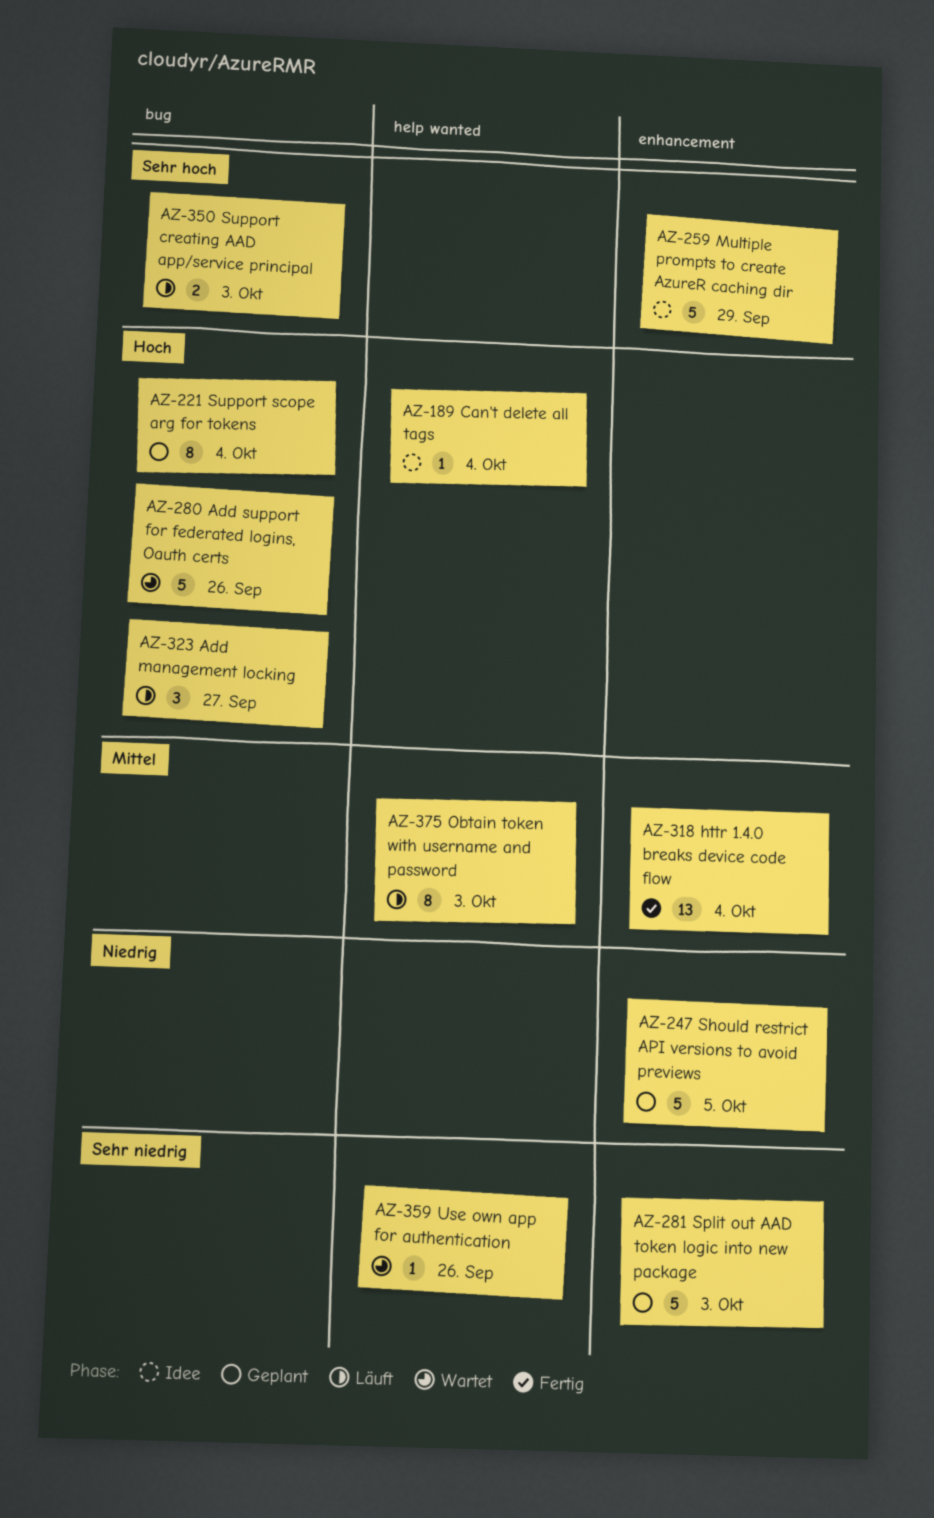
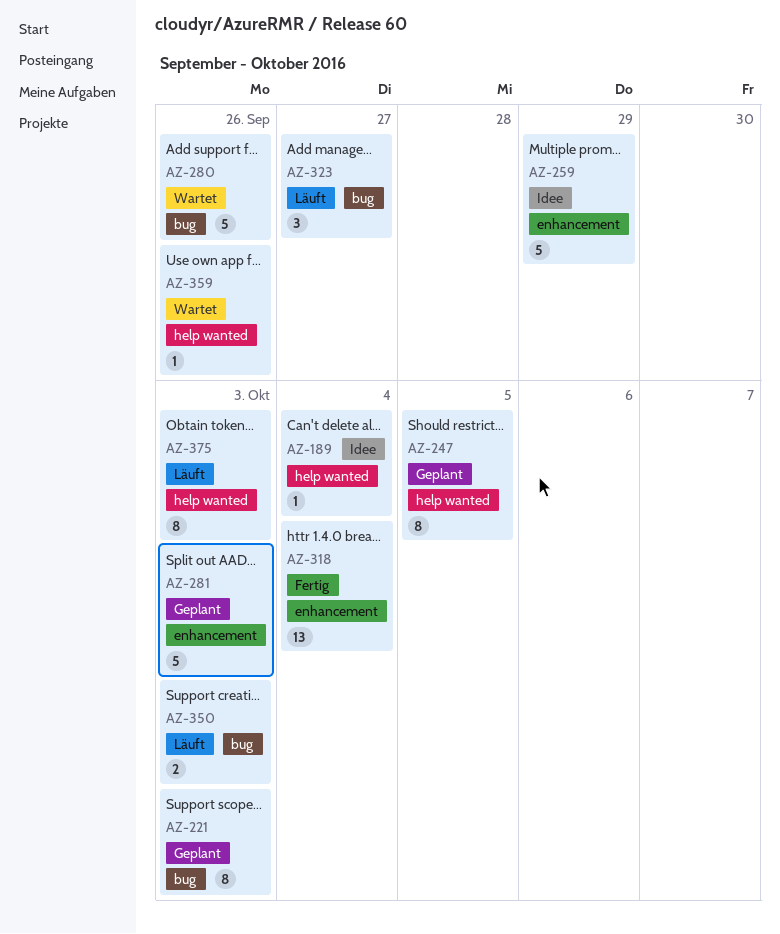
AZ-221, due: Oct 4 -> Oct 3
AZ-247, label: enhancement -> help wanted
AZ-247, estimate: 5 -> 8

